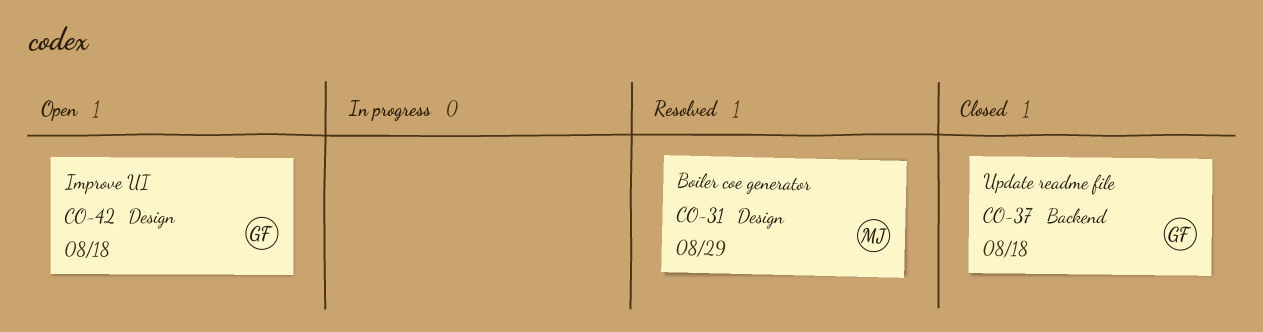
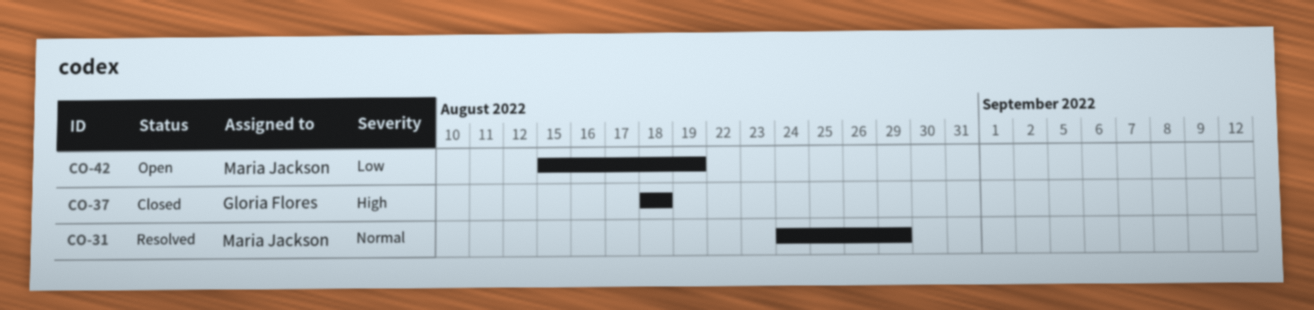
CO-42, owner: Gloria Flores -> Maria Jackson
CO-42, due: Aug 18 -> Aug 19

